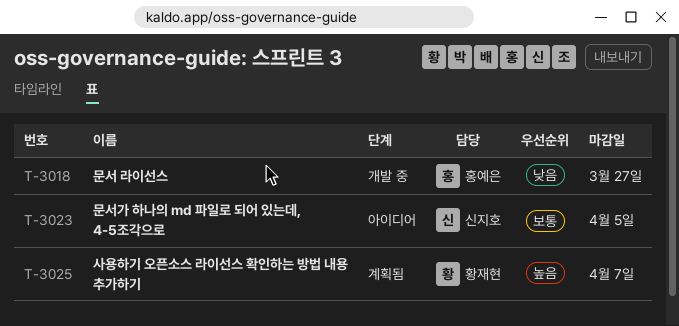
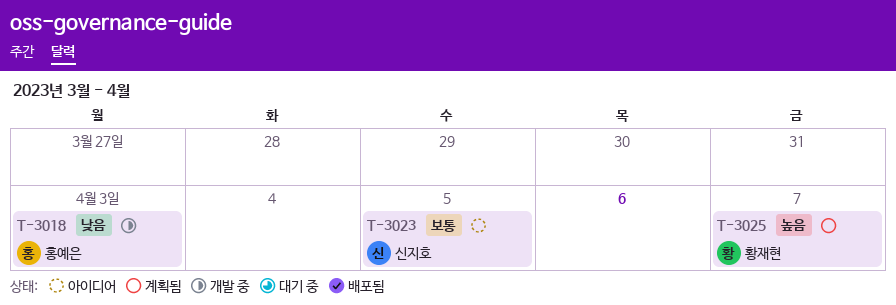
T-3018, due: Mar 27 -> Apr 3

